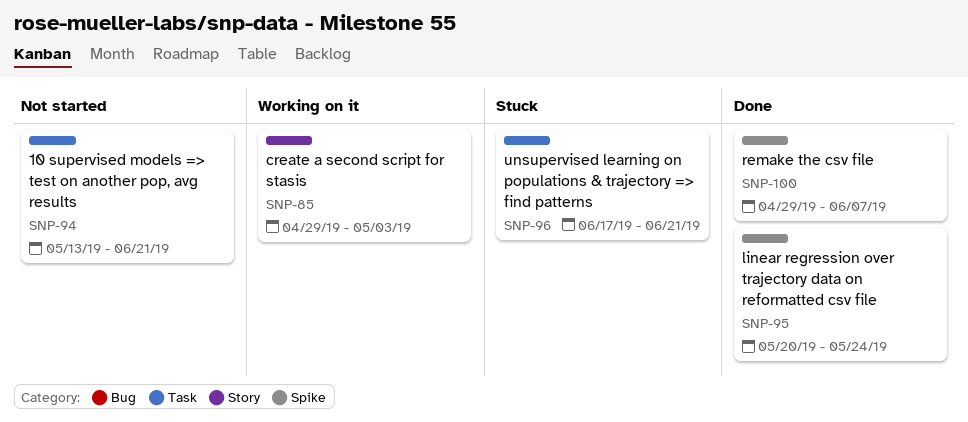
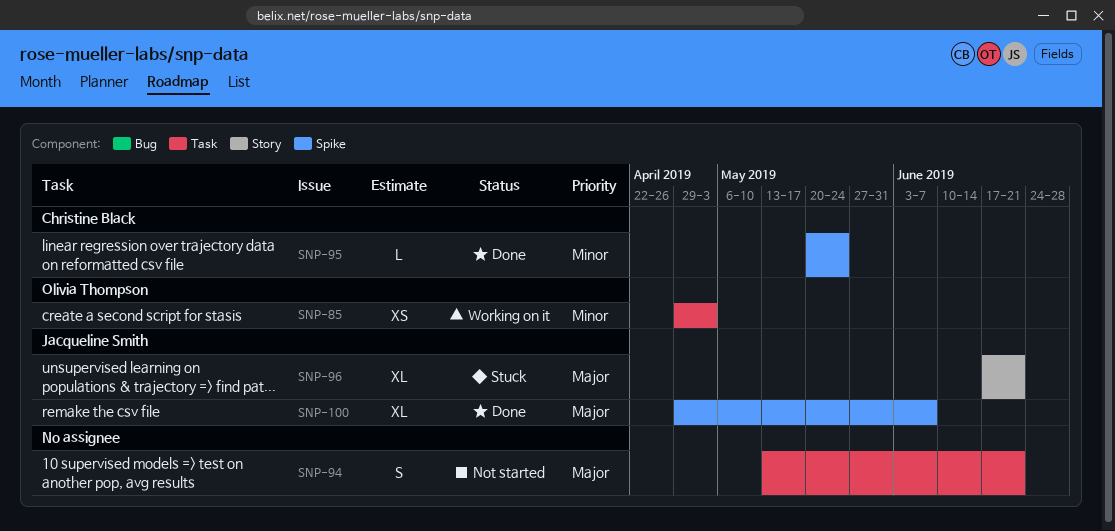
SNP-85, label: Story -> Task
SNP-96, label: Task -> Story

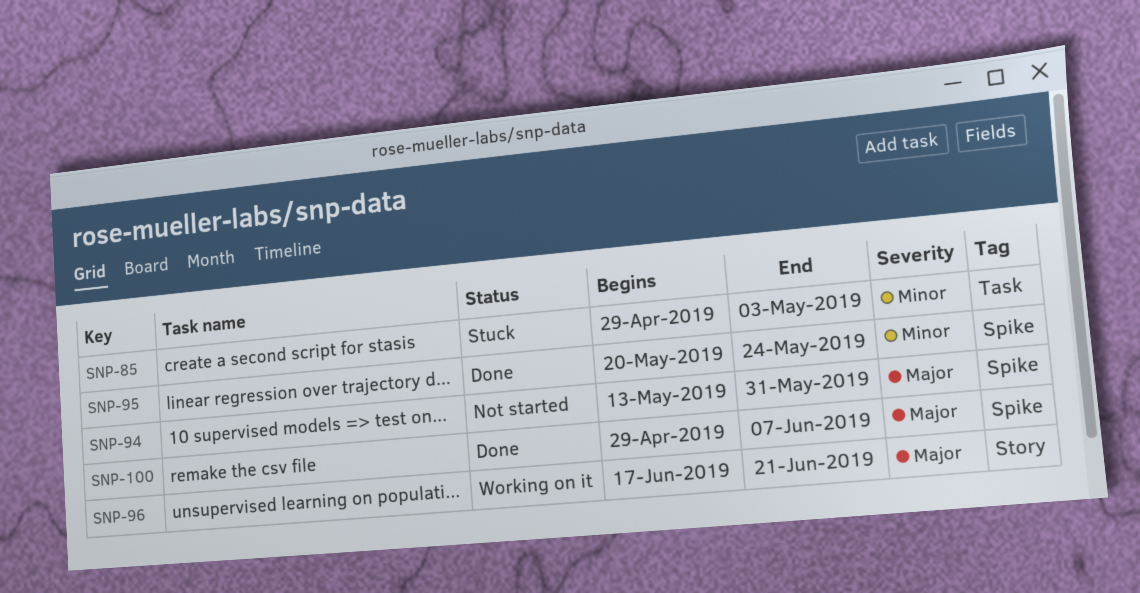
SNP-85, status: Working on it -> Stuck
SNP-94, label: Task -> Spike
SNP-94, due: Jun 21 -> May 31
SNP-96, status: Stuck -> Working on it

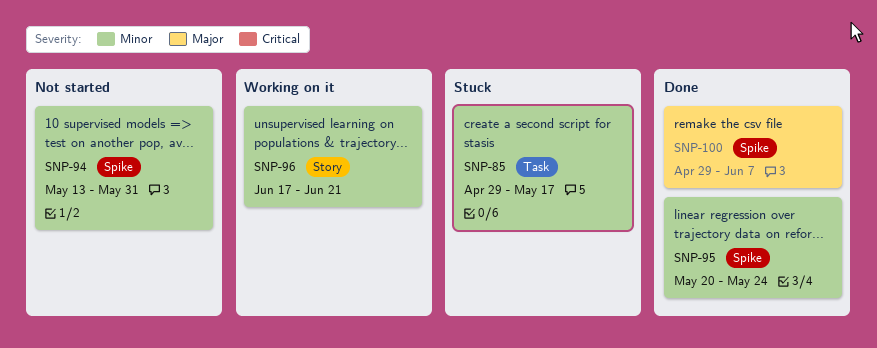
SNP-85, due: May 3 -> May 17
SNP-94, priority: Major -> Minor
SNP-96, priority: Major -> Minor

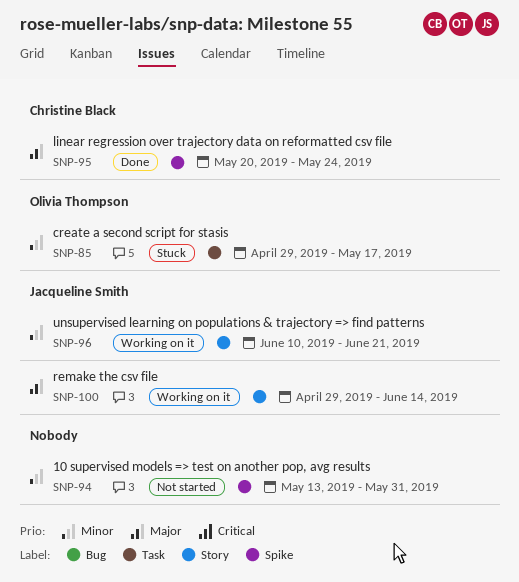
SNP-95, priority: Minor -> Major
SNP-96, start: Jun 17 -> Jun 10
SNP-100, status: Done -> Working on it
SNP-100, label: Spike -> Story
SNP-100, due: Jun 7 -> Jun 14

